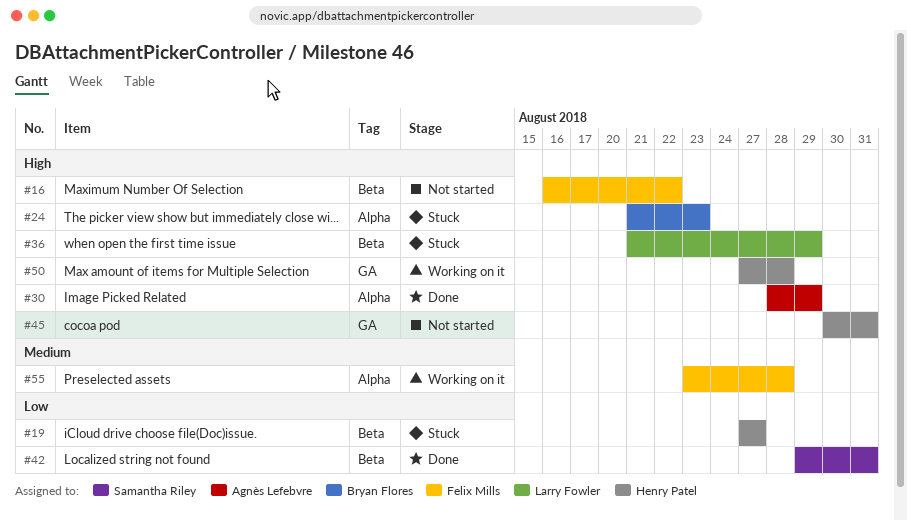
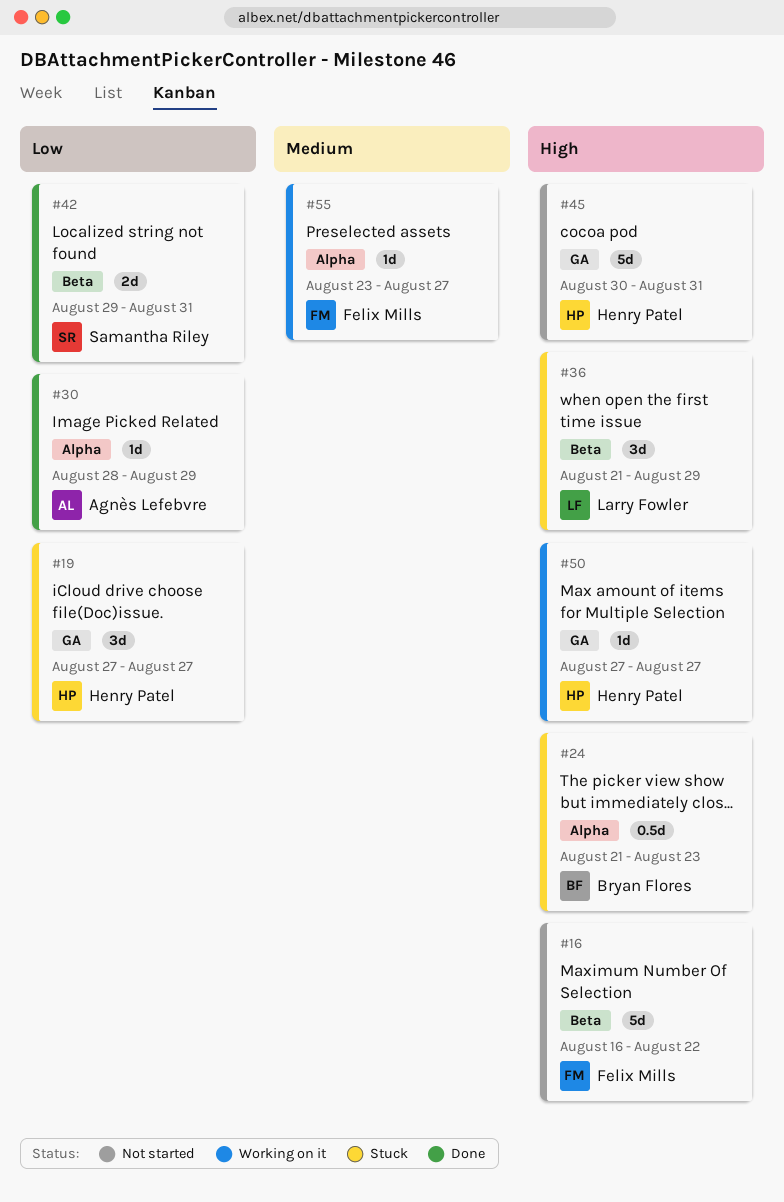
#19, label: Beta -> GA
#30, priority: High -> Low
#50, due: Aug 28 -> Aug 27
#55, due: Aug 28 -> Aug 27

